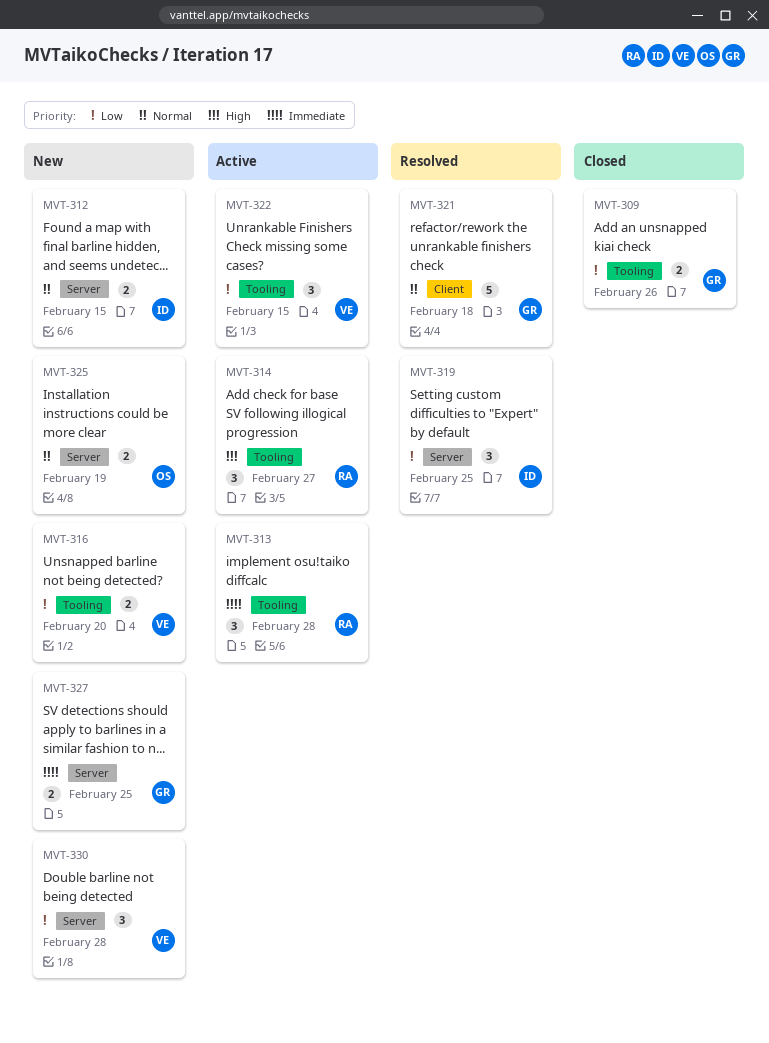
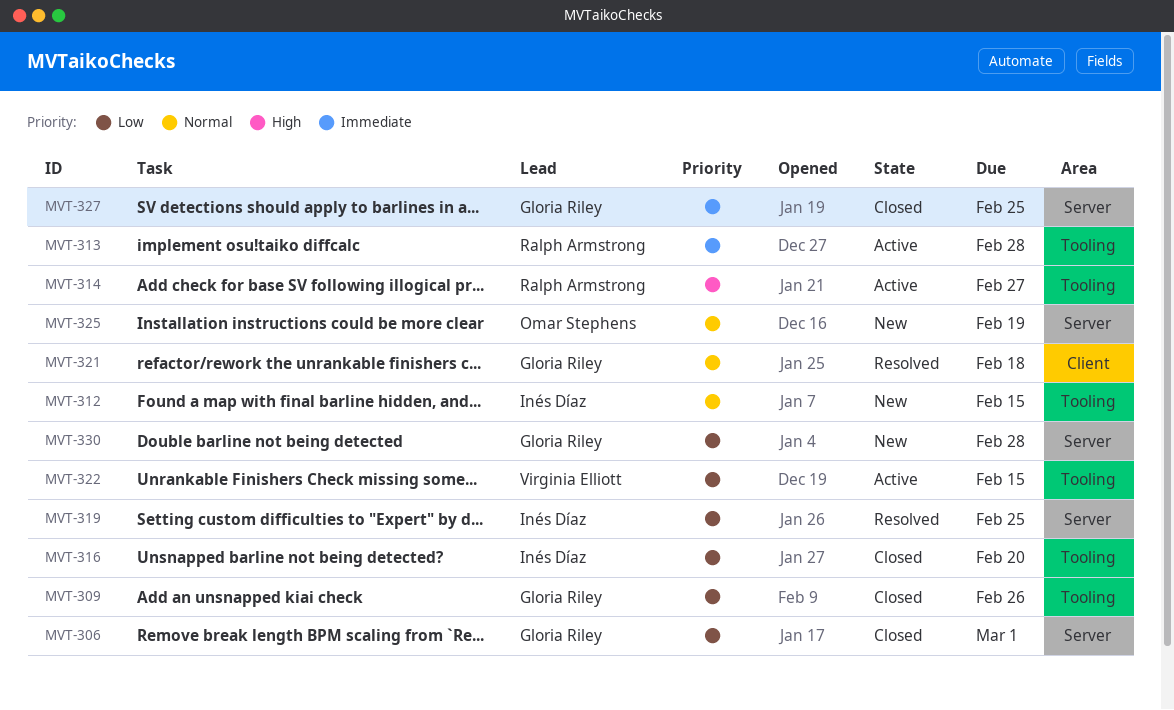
MVT-306: none -> present
MVT-312, label: Server -> Tooling
MVT-316, status: New -> Closed
MVT-316, owner: Virginia Elliott -> Inés Díaz
MVT-327, status: New -> Closed
MVT-330, owner: Virginia Elliott -> Gloria Riley

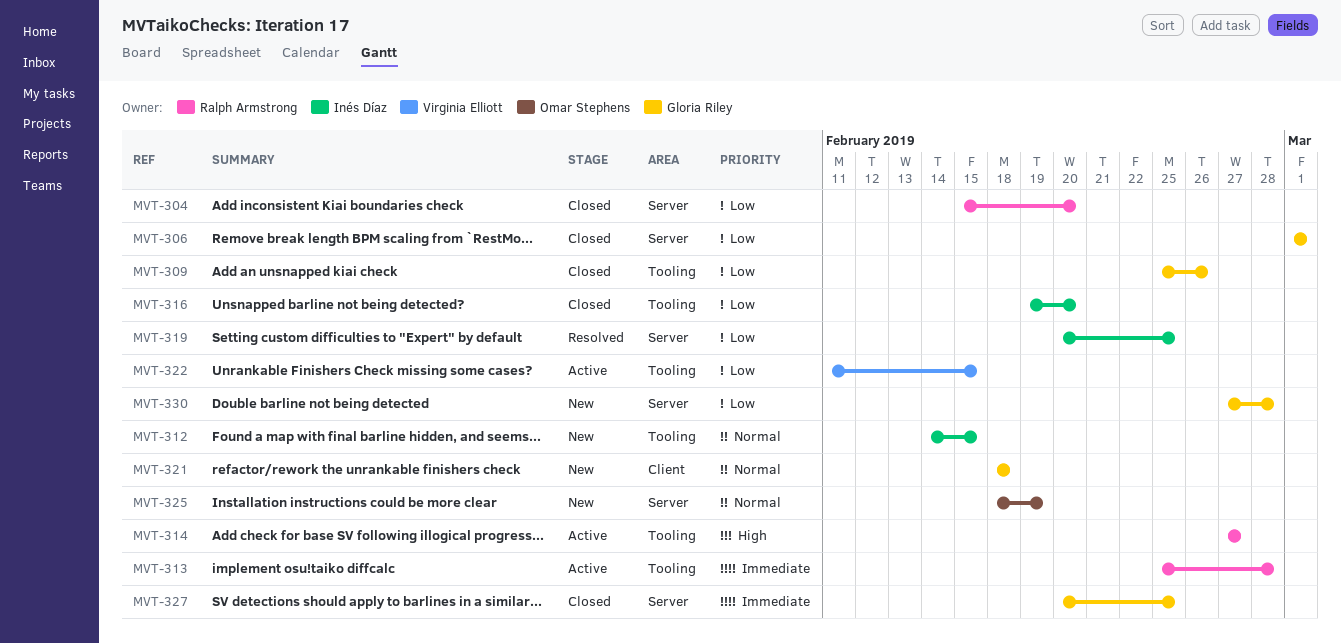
MVT-304: none -> present
MVT-321, status: Resolved -> New

